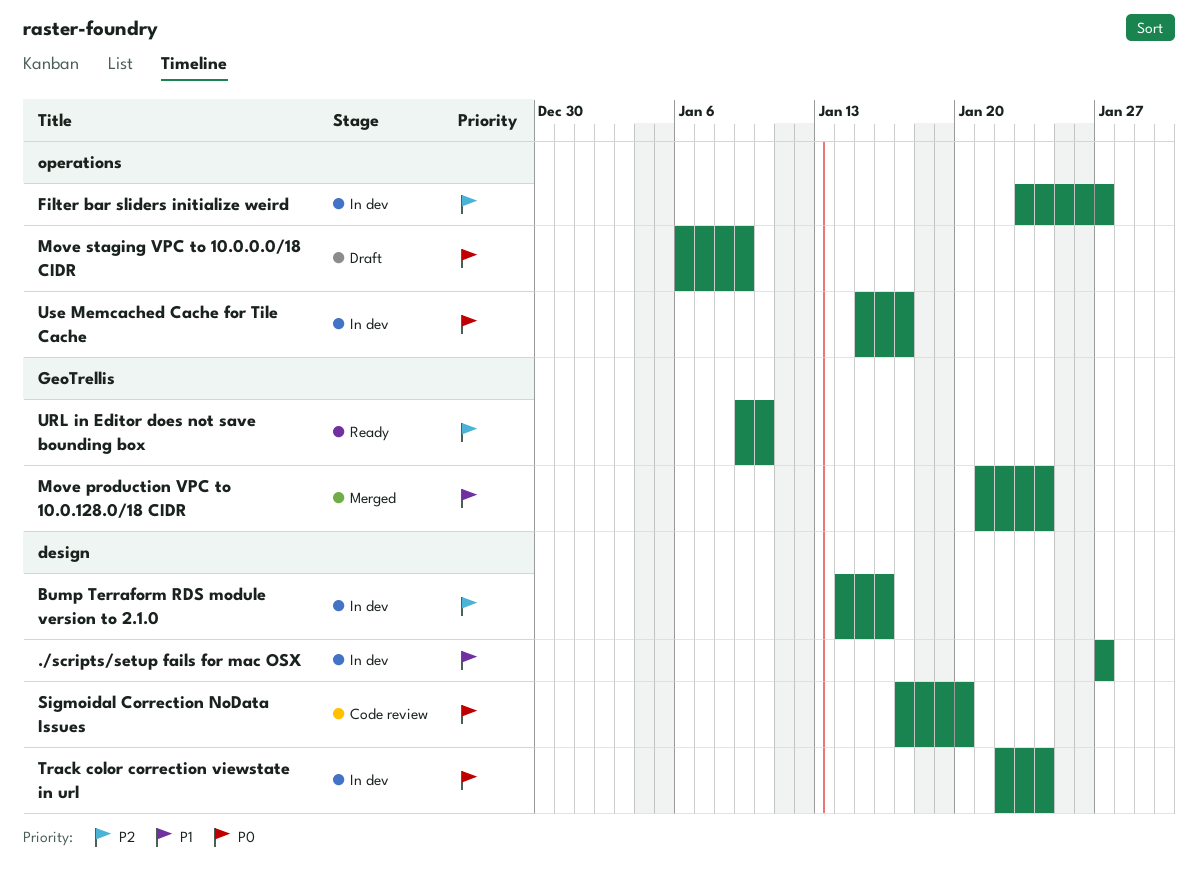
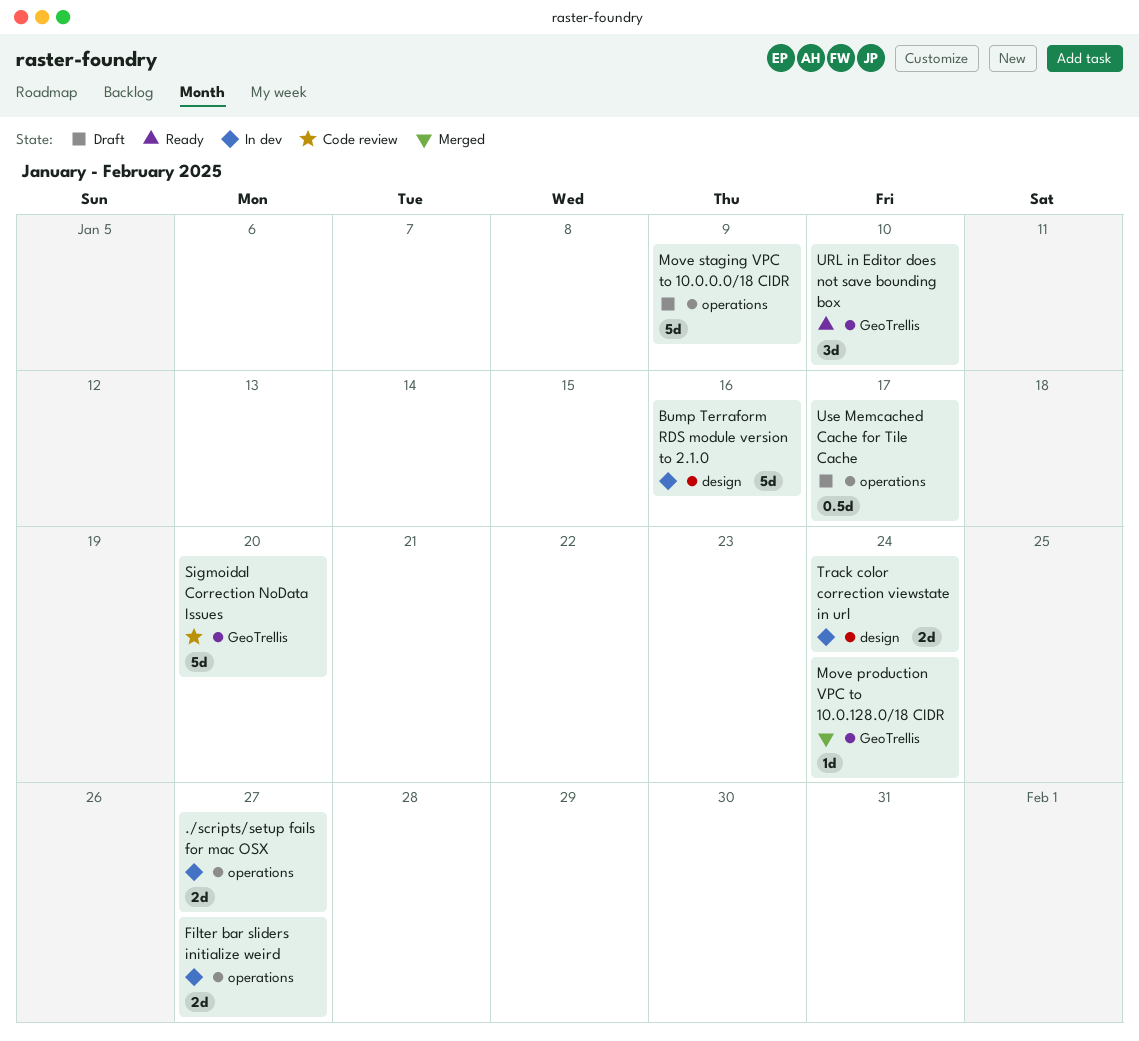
./scripts/setup fails for mac OSX, label: design -> operations
Sigmoidal Correction NoData Issues, label: design -> GeoTrellis
Use Memcached Cache for Tile Cache, status: In dev -> Draft

